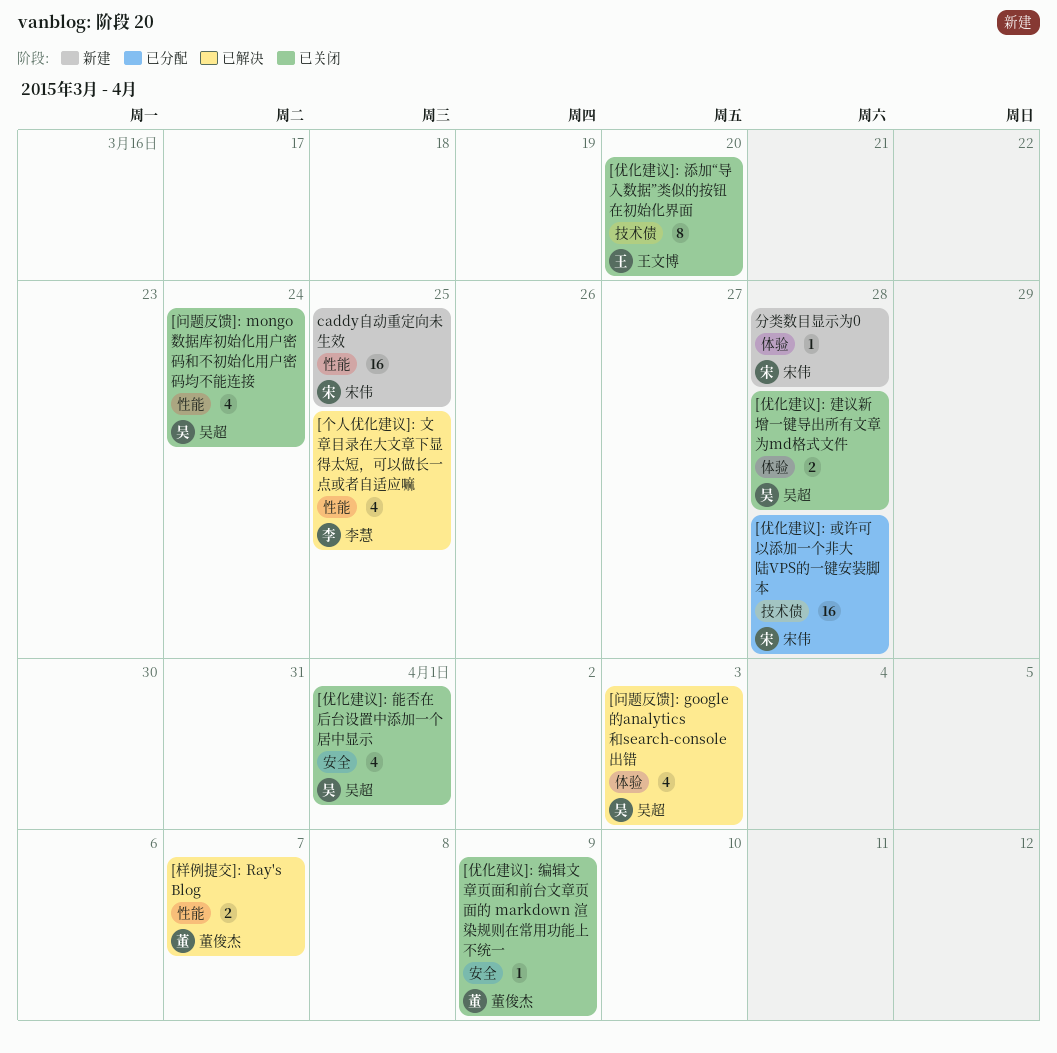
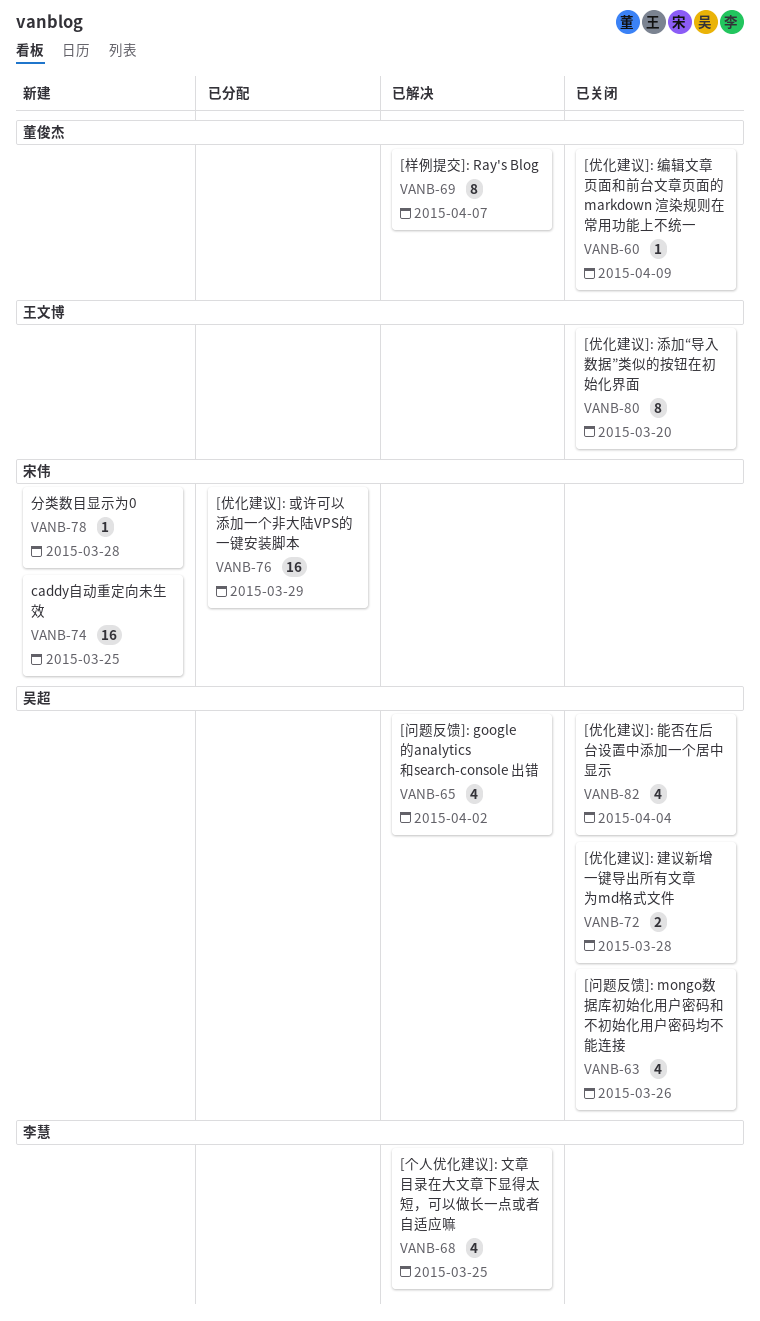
[优化建议]: 或许可以添加一个非大陆VPS的一键安装脚本, due: Mar 28 -> Mar 29
[优化建议]: 能否在后台设置中添加一个居中显示, due: Apr 1 -> Apr 4
[样例提交]: Ray's Blog, estimate: 2 -> 8
[问题反馈]: google 的analytics和search-console 出错, due: Apr 3 -> Apr 2
[问题反馈]: mongo数据库初始化用户密码和不初始化用户密码均不能连接, due: Mar 24 -> Mar 26

